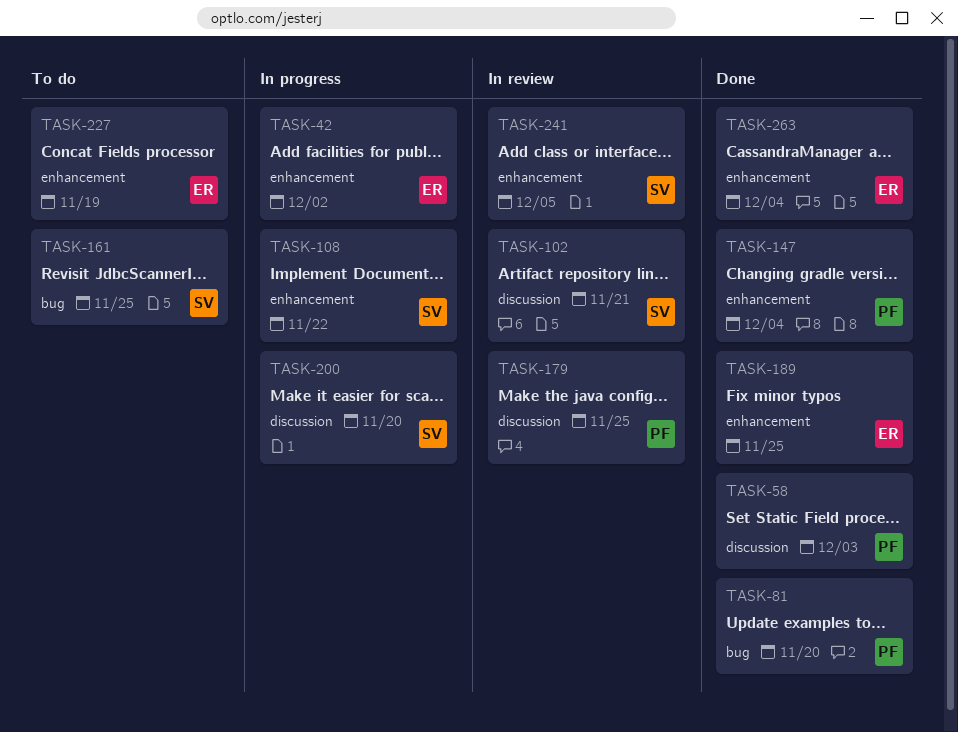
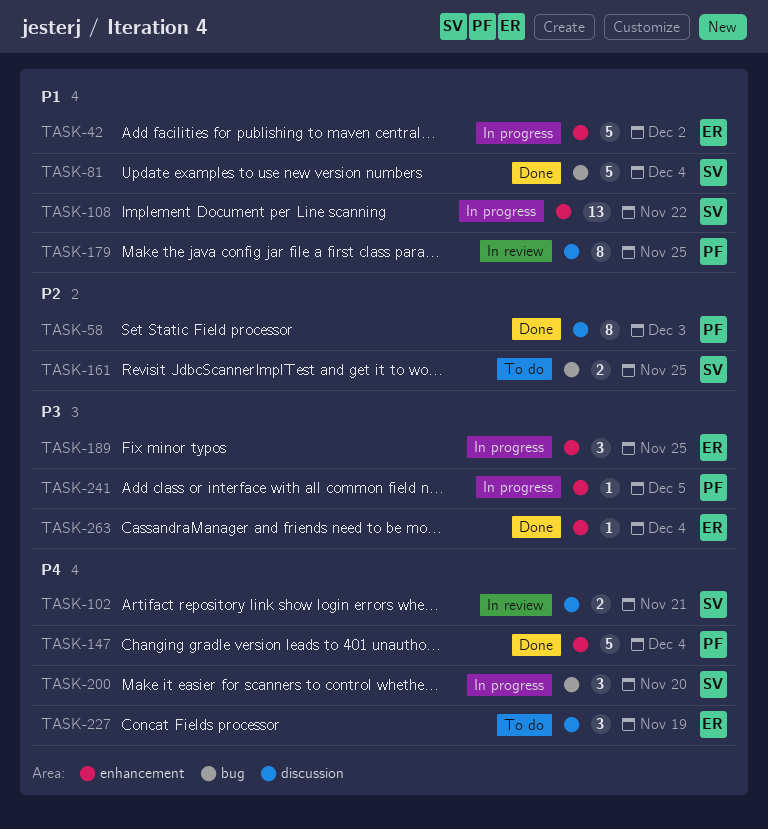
TASK-81, owner: PF -> SV
TASK-81, due: Nov 20 -> Dec 4
TASK-189, status: Done -> In progress
TASK-200, label: discussion -> bug
TASK-227, label: enhancement -> discussion
TASK-241, status: In review -> In progress
TASK-241, owner: SV -> PF

